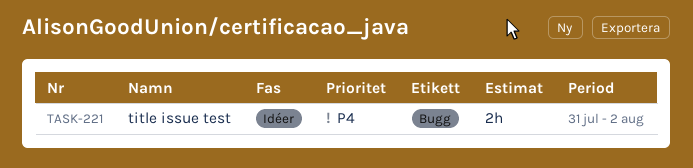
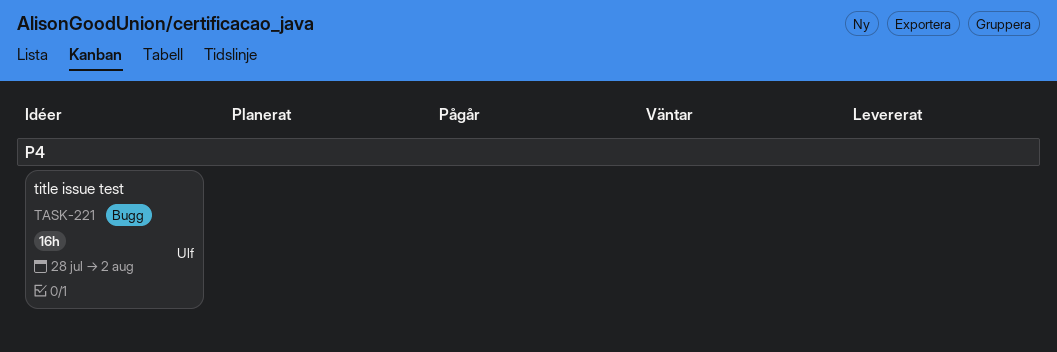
TASK-221, estimate: 2h -> 16h
TASK-221, start: Jul 31 -> Jul 28

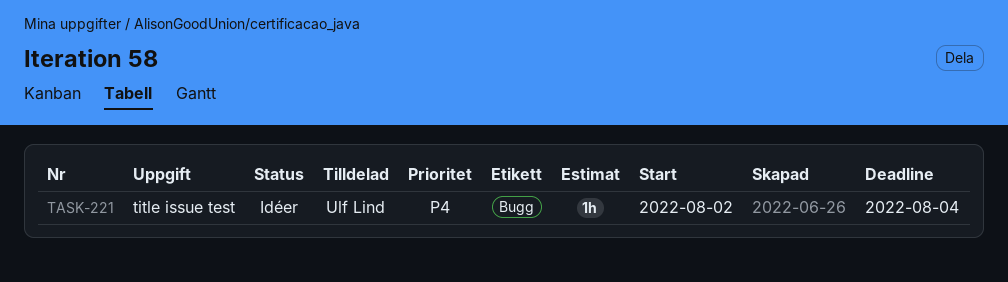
TASK-221, estimate: 16h -> 1h
TASK-221, start: Jul 28 -> Aug 2
TASK-221, due: Aug 2 -> Aug 4

